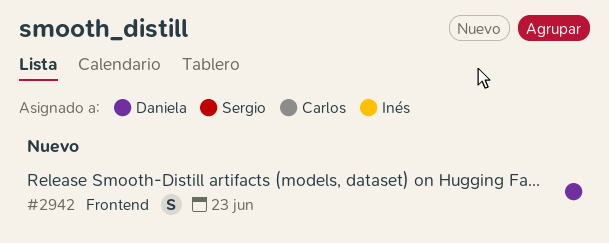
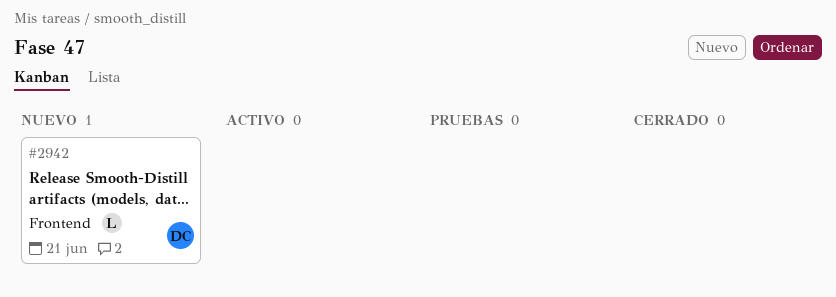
#2942, estimate: S -> L
#2942, due: Jun 23 -> Jun 21

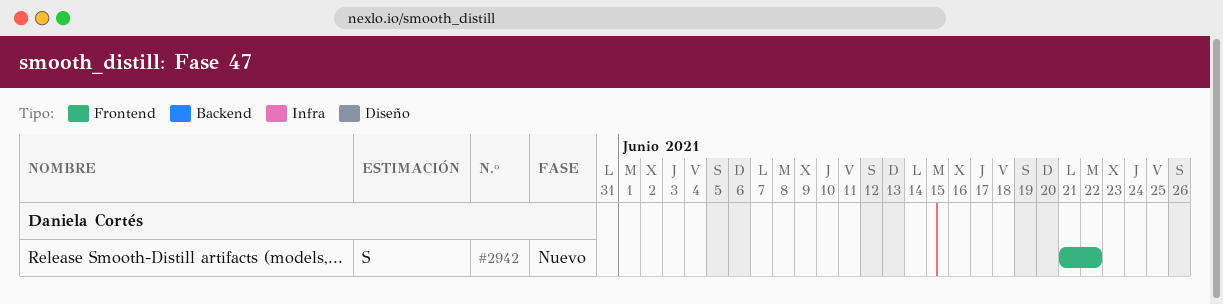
#2942, estimate: L -> S
#2942, due: Jun 21 -> Jun 22

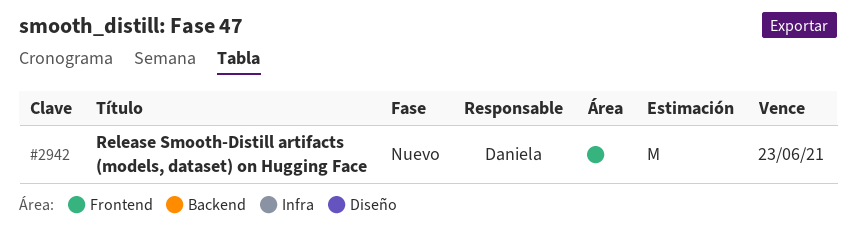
#2942, estimate: S -> M
#2942, due: Jun 22 -> Jun 23

